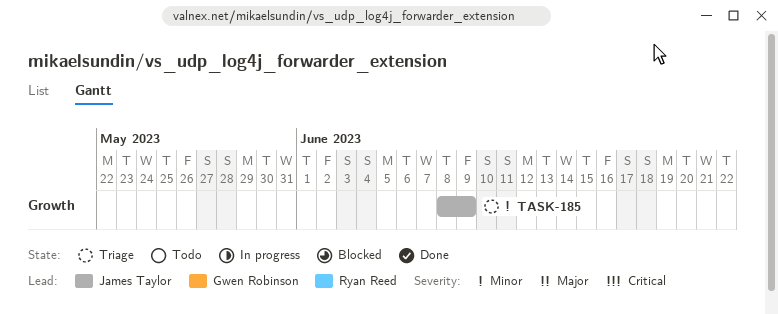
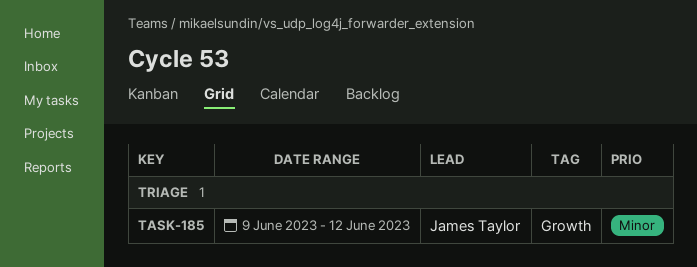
TASK-185, start: Jun 8 -> Jun 9
TASK-185, due: Jun 9 -> Jun 12

